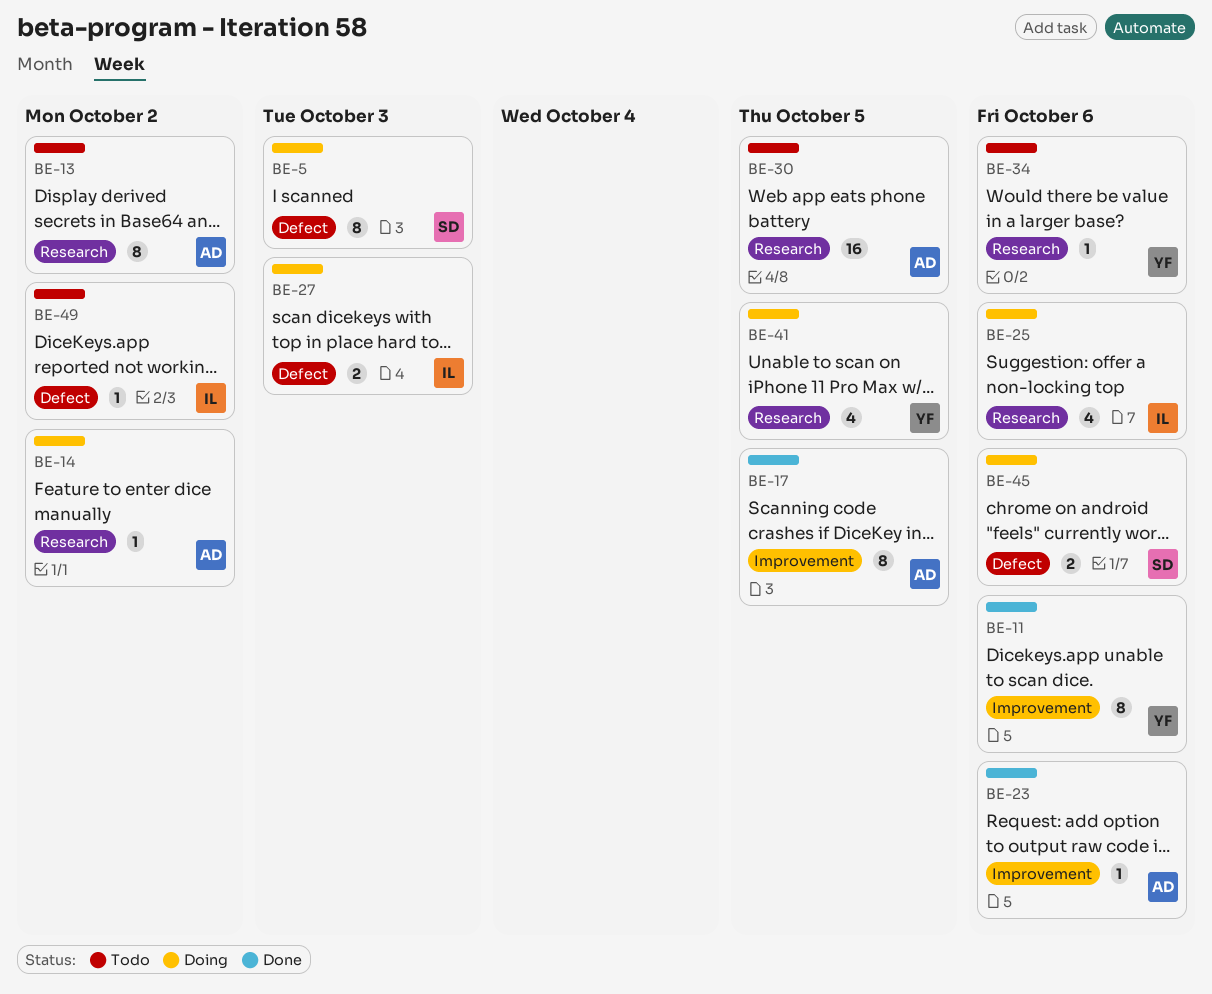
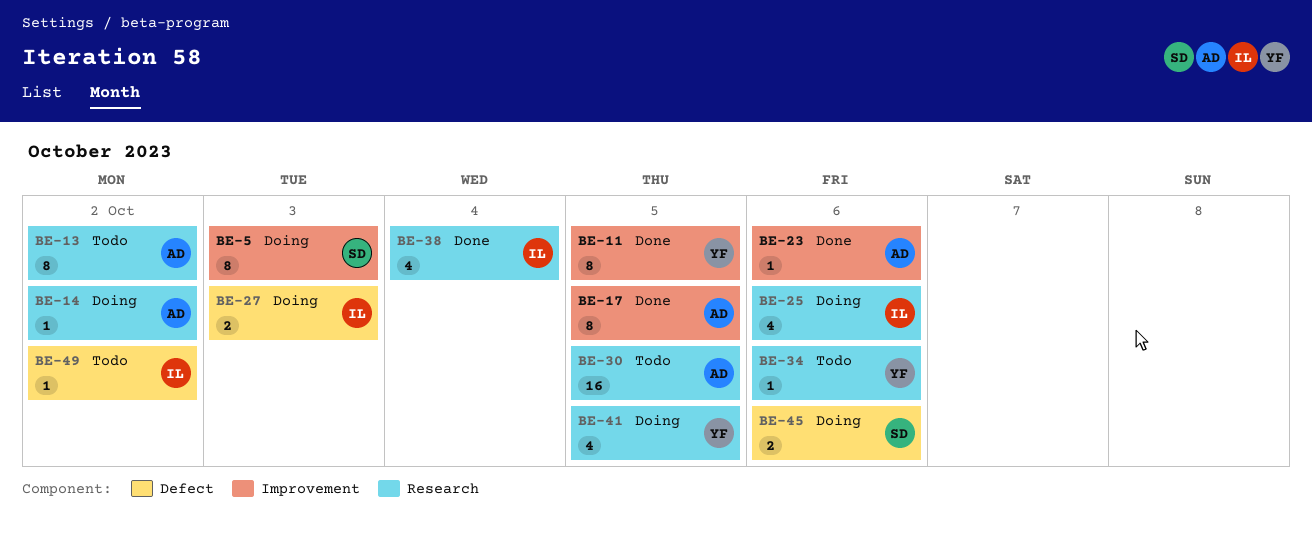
BE-5, label: Defect -> Improvement
BE-11, due: Oct 6 -> Oct 5
BE-38: none -> present

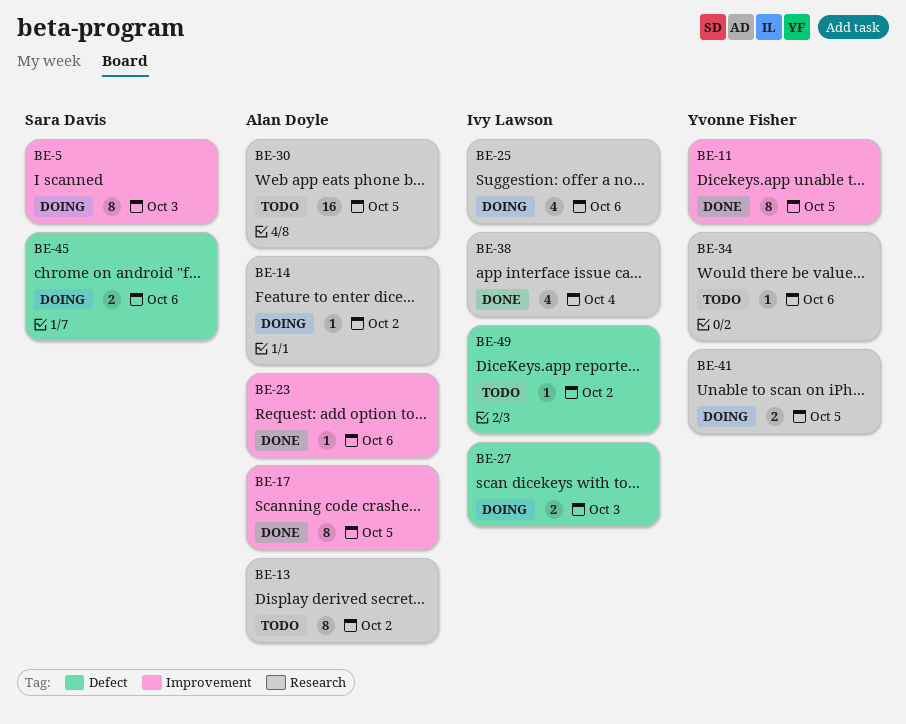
BE-41, estimate: 4 -> 2

